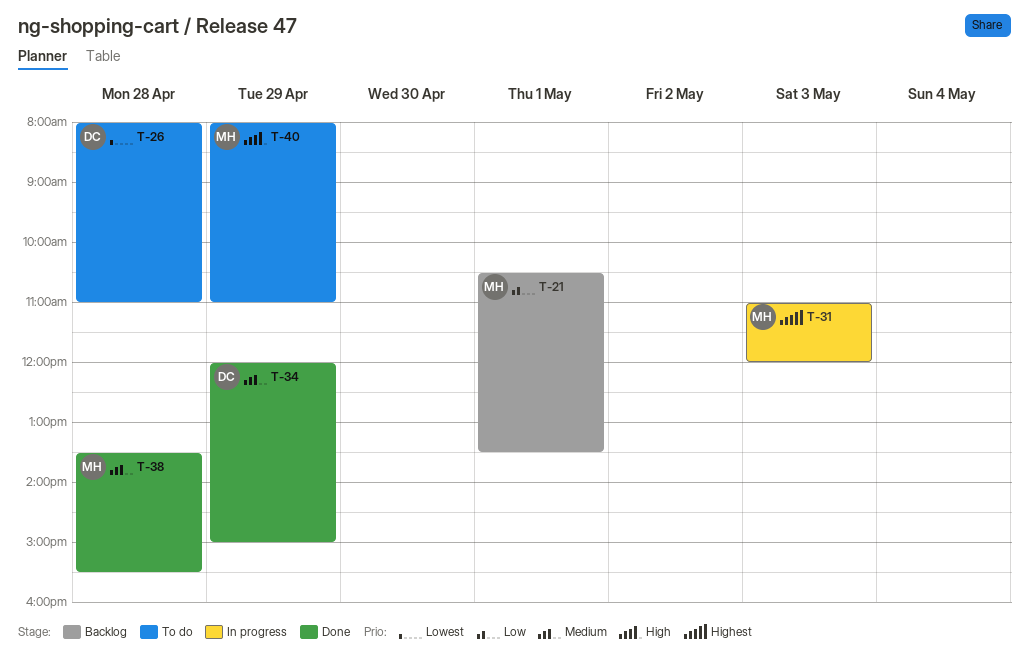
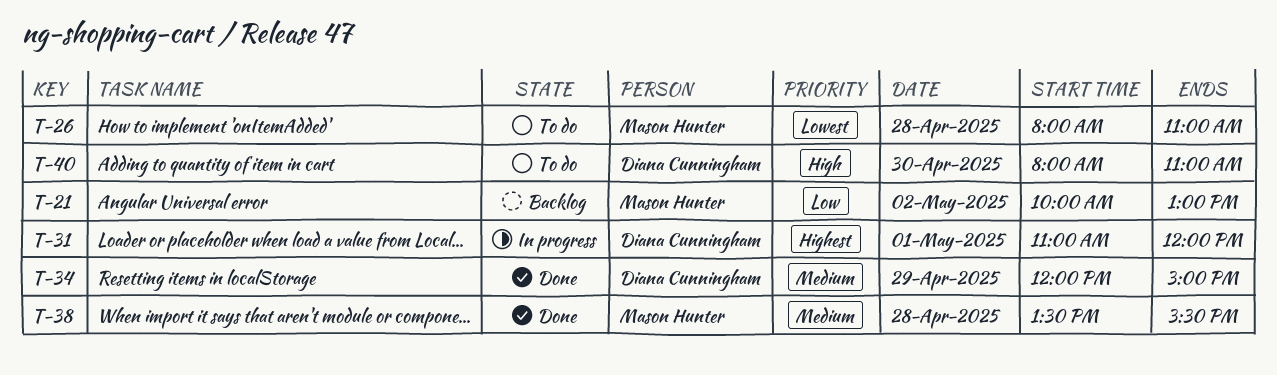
T-21, day: May 1 -> May 2
T-21, begins: 10:30 -> 10:00
T-21, ends: 13:30 -> 13:00
T-26, owner: Diana Cunningham -> Mason Hunter
T-31, owner: Mason Hunter -> Diana Cunningham
T-31, day: May 3 -> May 1
T-40, owner: Mason Hunter -> Diana Cunningham
T-40, day: Apr 29 -> Apr 30

